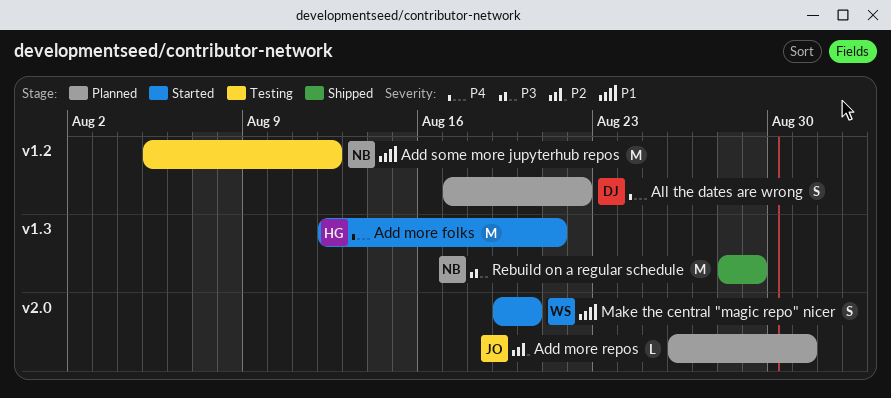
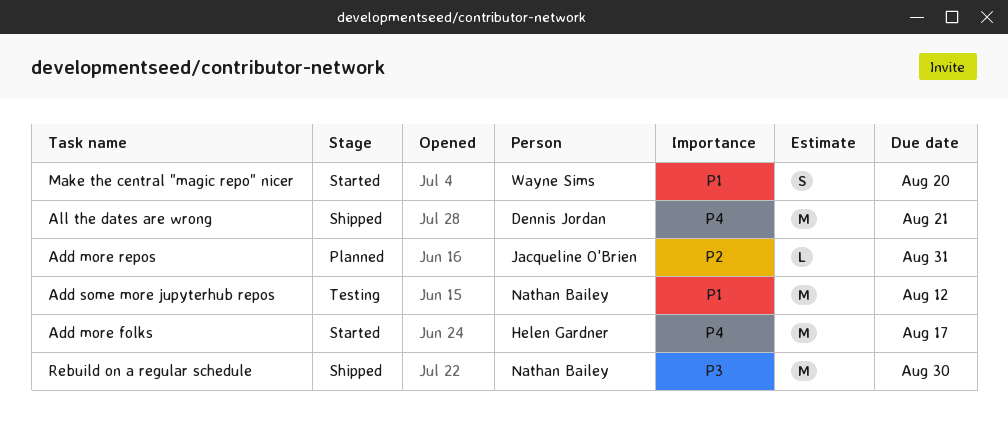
Add more folks, due: Aug 21 -> Aug 17
All the dates are wrong, status: Planned -> Shipped
All the dates are wrong, estimate: S -> M
All the dates are wrong, due: Aug 22 -> Aug 21
Rebuild on a regular schedule, due: Aug 29 -> Aug 30

